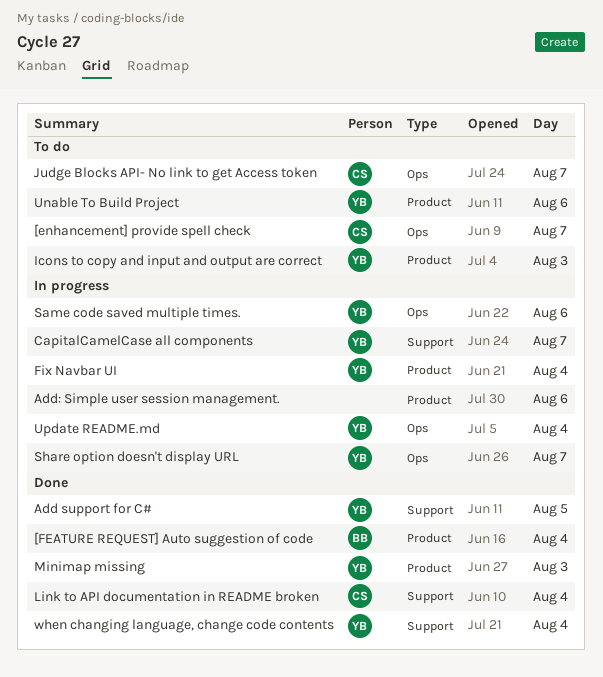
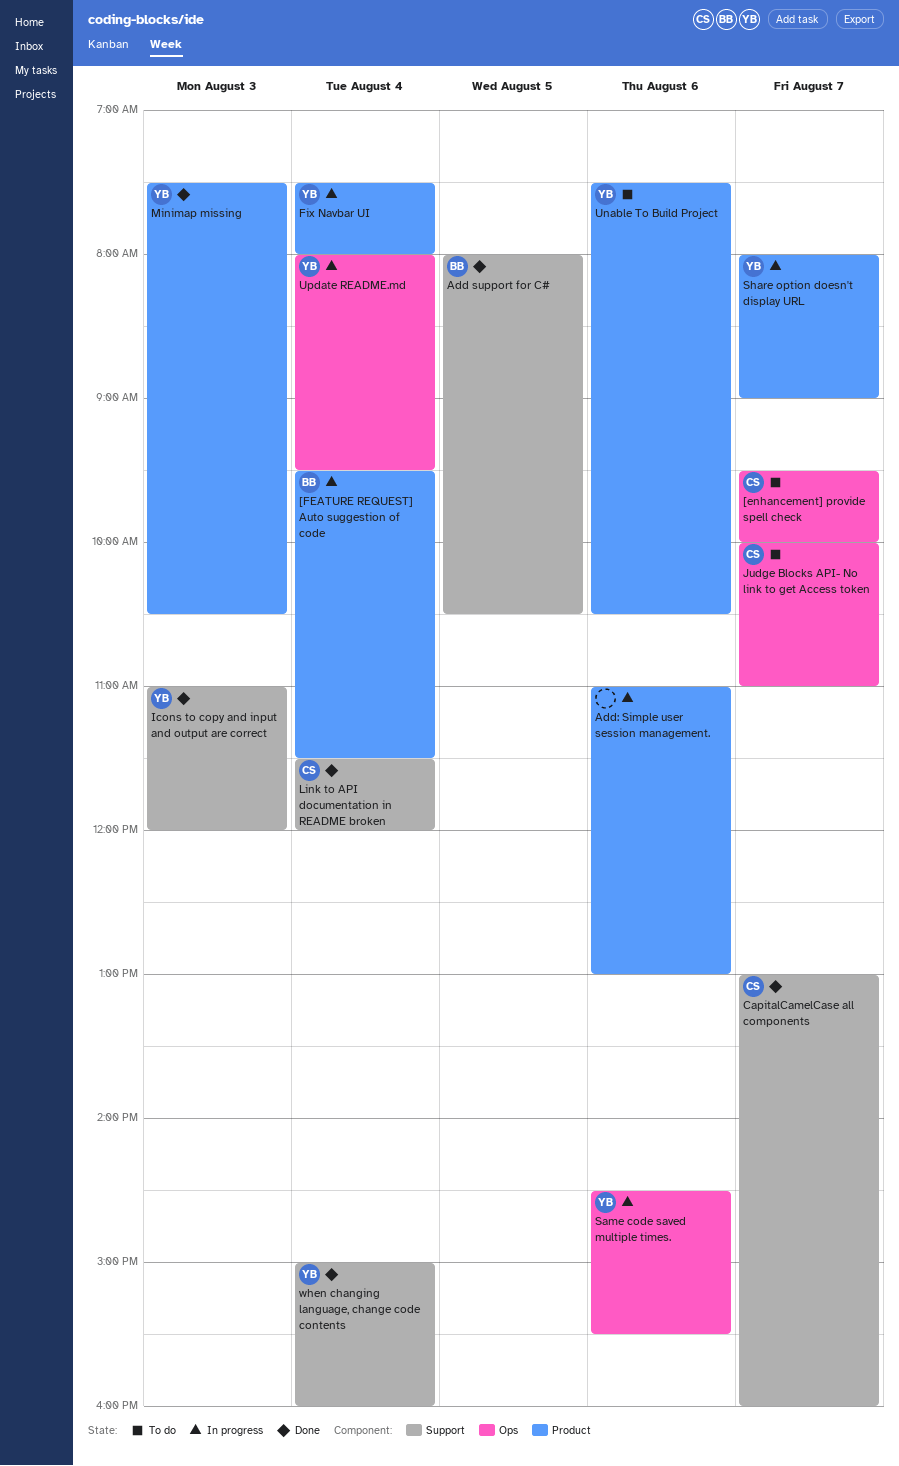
[FEATURE REQUEST] Auto suggestion of code, status: Done -> In progress
Add support for C#, owner: YB -> BB
CapitalCamelCase all components, status: In progress -> Done
CapitalCamelCase all components, owner: YB -> CS
Icons to copy and input and output are correct, status: To do -> Done
Icons to copy and input and output are correct, label: Product -> Support
Share option doesn't display URL, label: Ops -> Product

